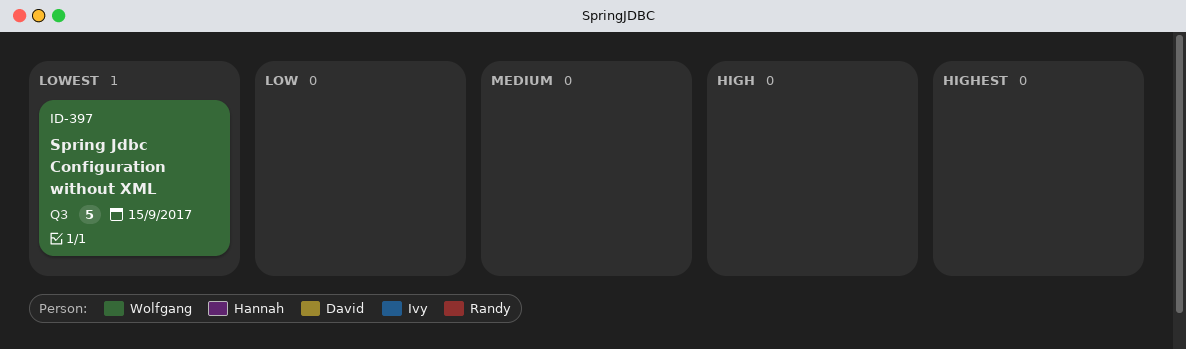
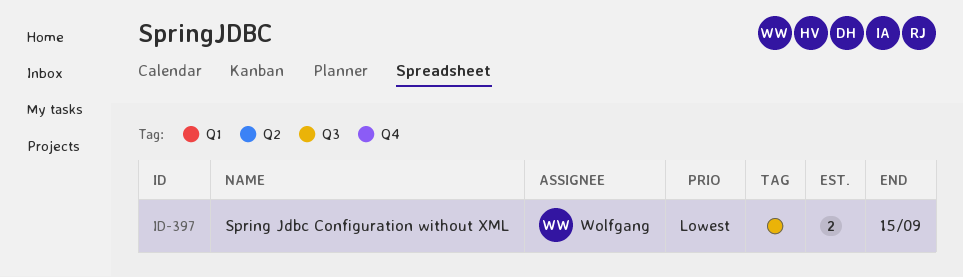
ID-397, estimate: 5 -> 2

